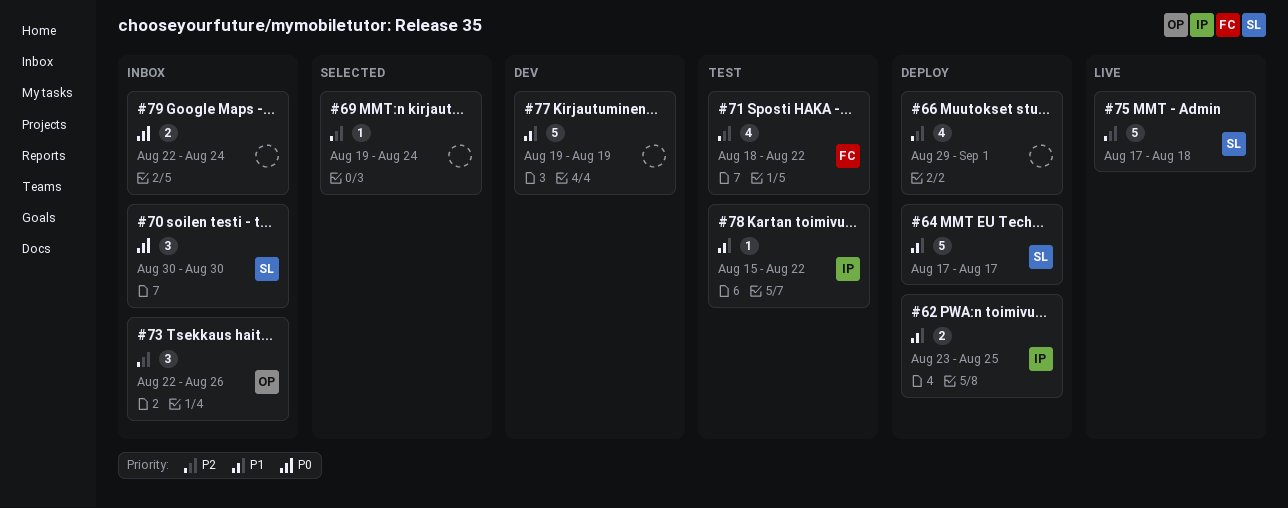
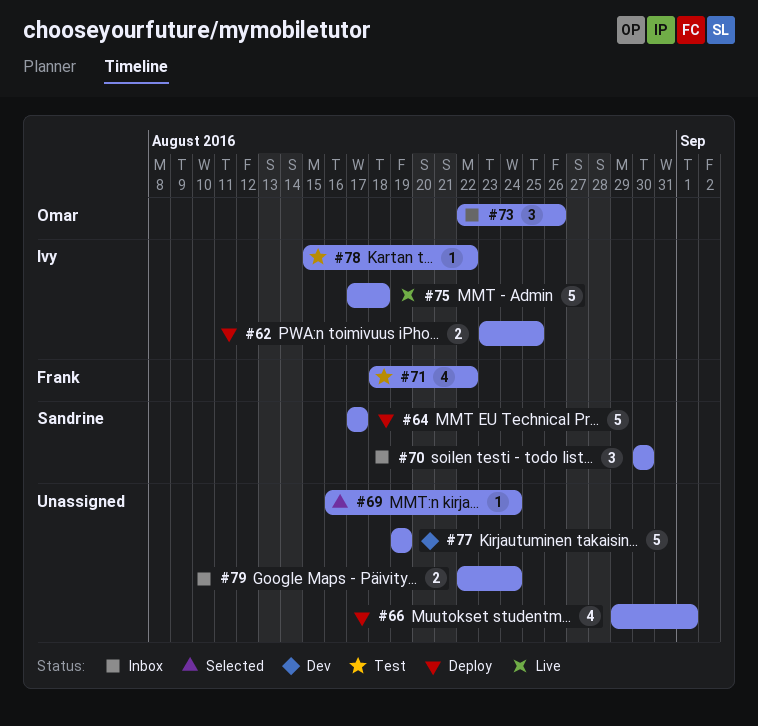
#69, start: Aug 19 -> Aug 16
#75, owner: Sandrine -> Ivy

